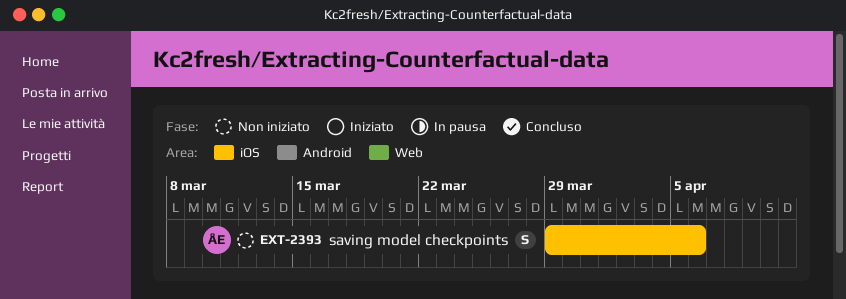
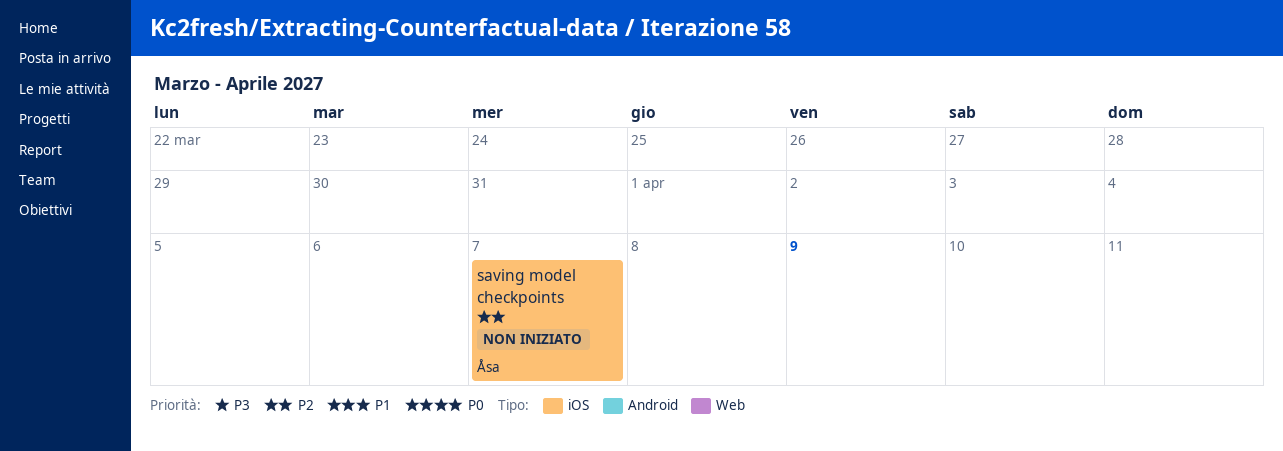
saving model checkpoints, due: Apr 6 -> Apr 7

